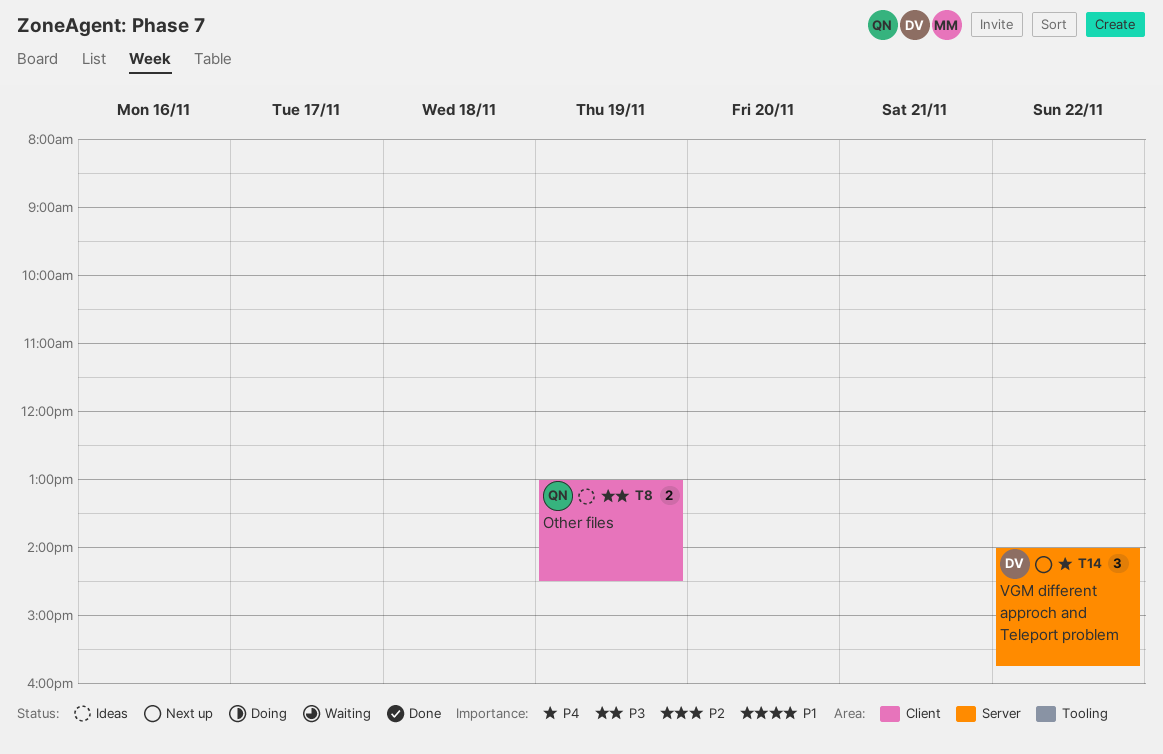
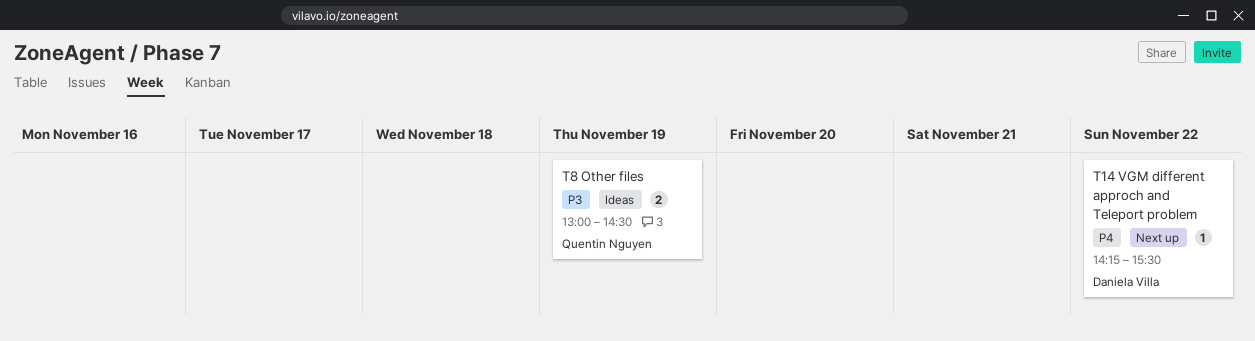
T14, estimate: 3 -> 1
T14, begins: 14:00 -> 14:15
T14, ends: 15:45 -> 15:30

